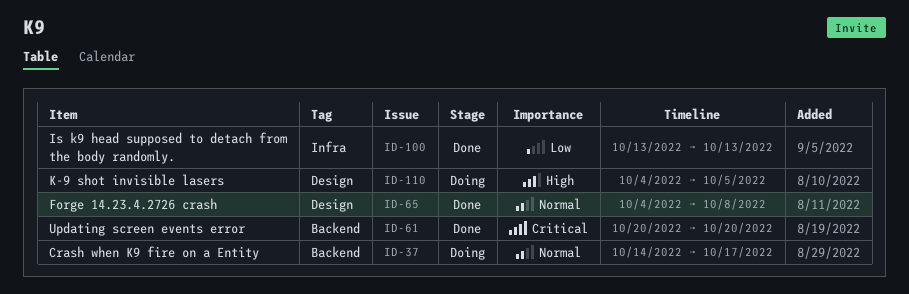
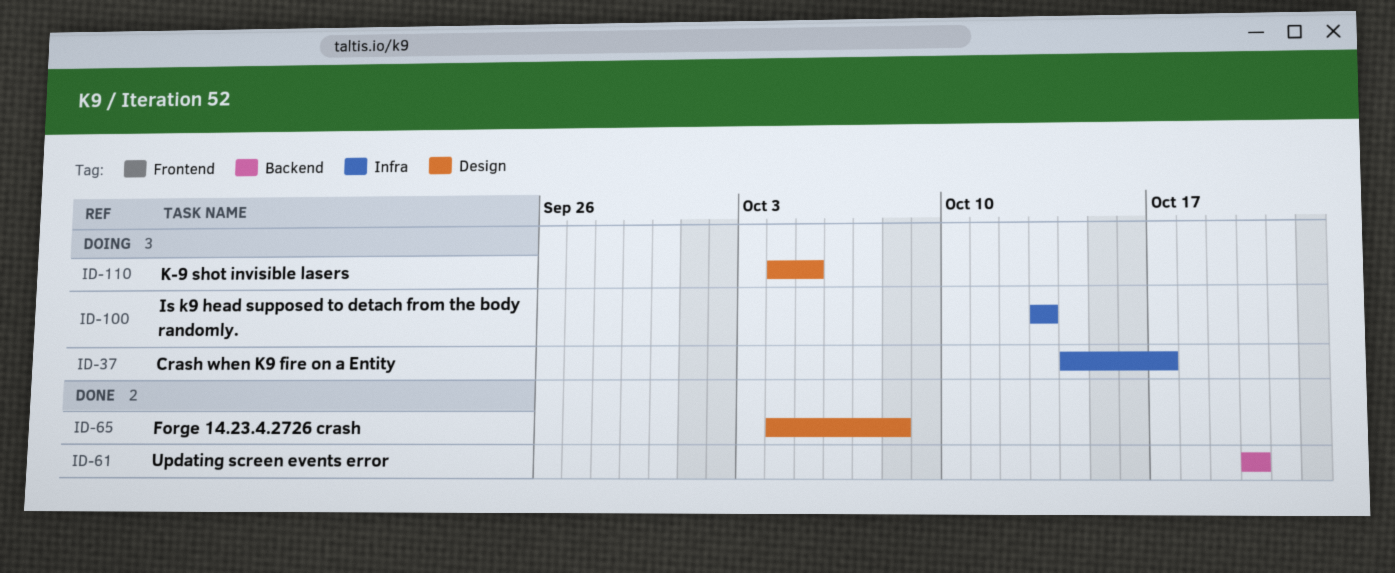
ID-37, label: Backend -> Infra
ID-100, status: Done -> Doing

